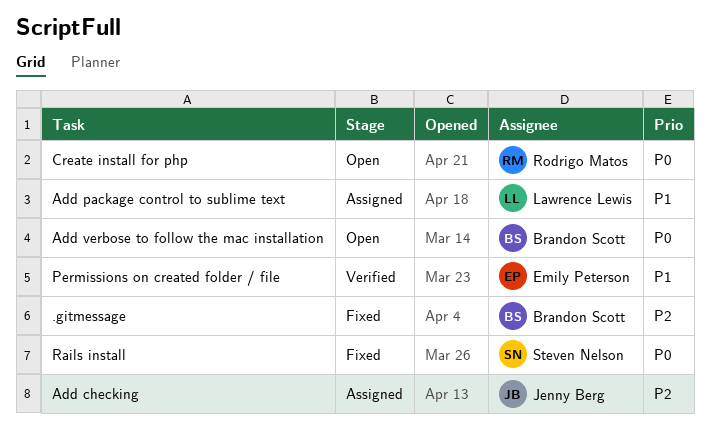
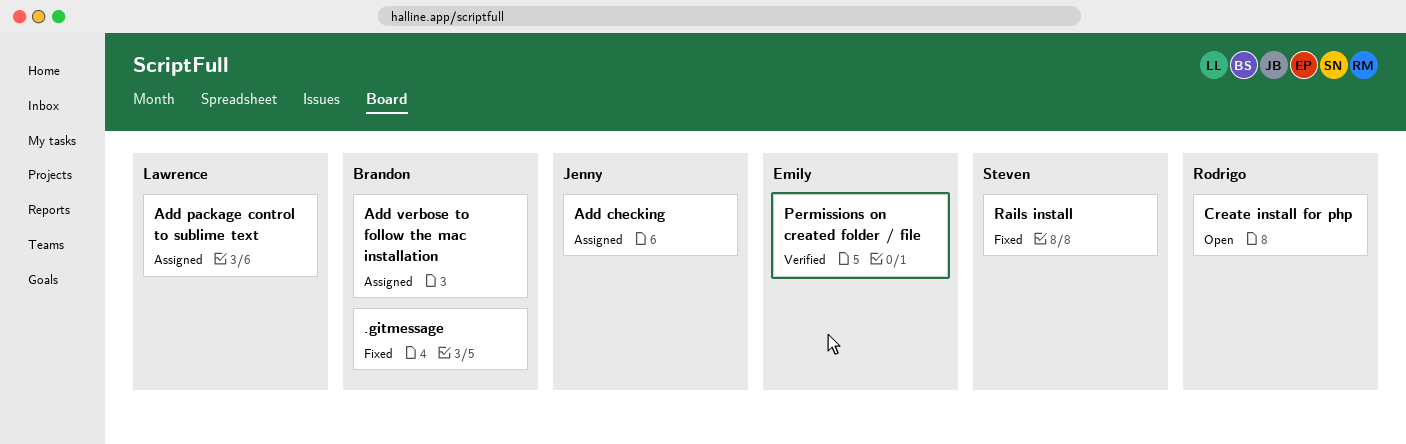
Add verbose to follow the mac installation, status: Open -> Assigned

